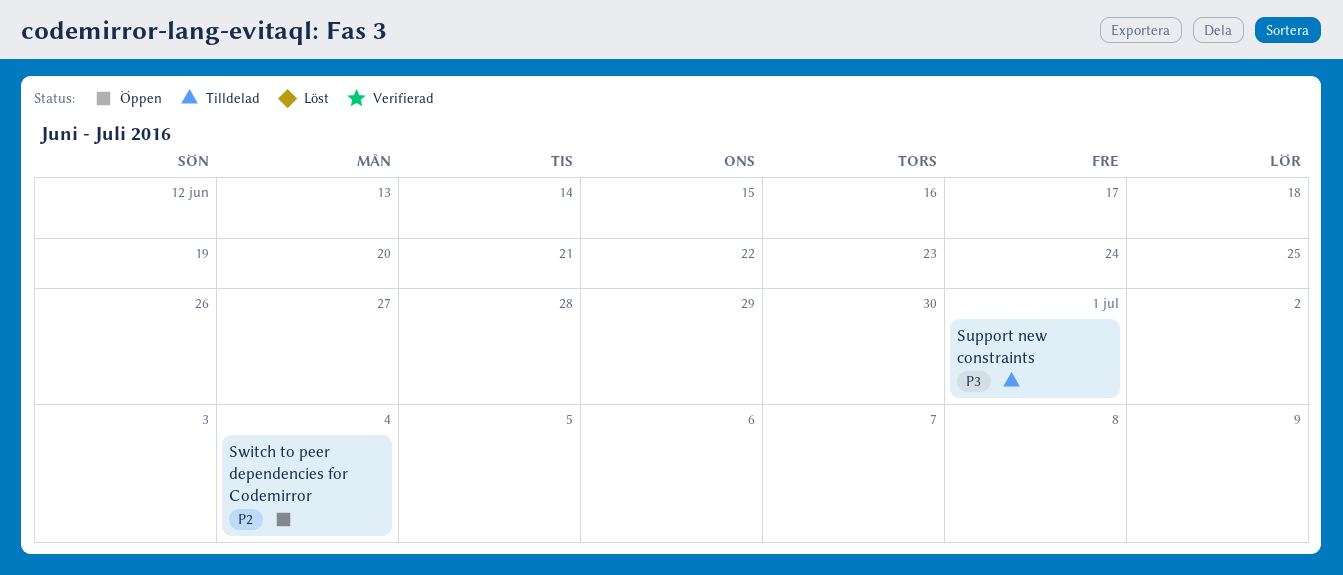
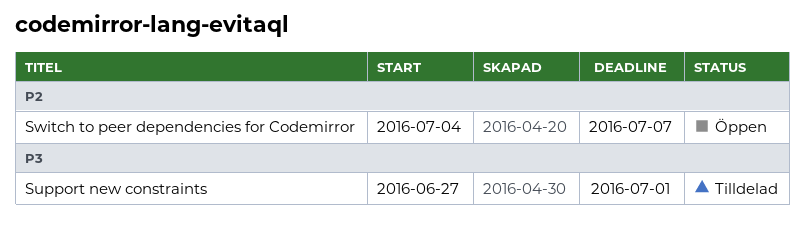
Switch to peer dependencies for Codemirror, due: Jul 4 -> Jul 7

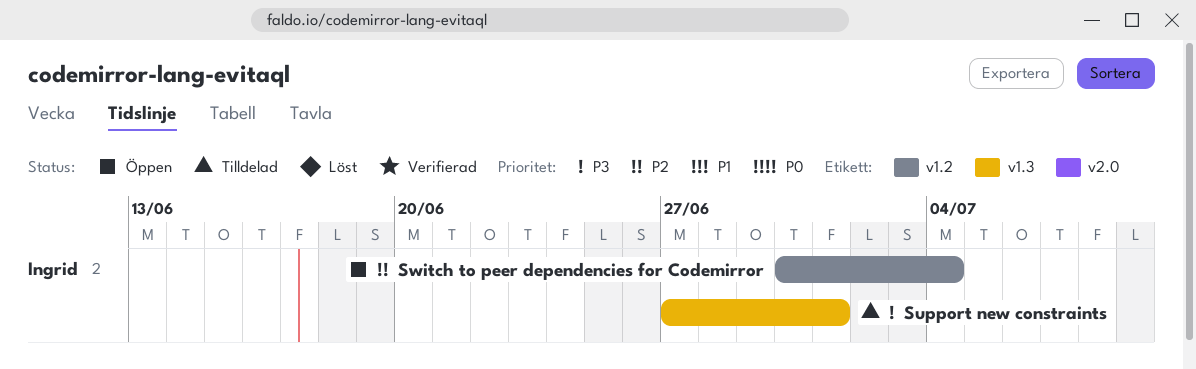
Switch to peer dependencies for Codemirror, start: Jul 4 -> Jun 30
Switch to peer dependencies for Codemirror, due: Jul 7 -> Jul 4

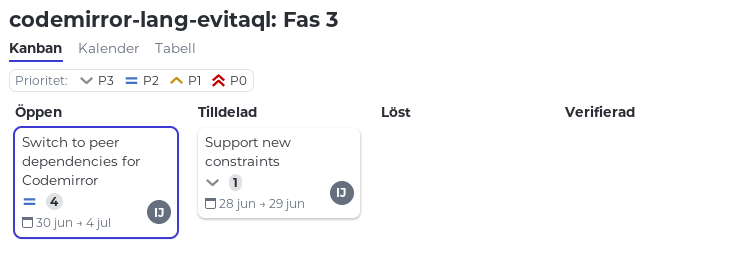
Support new constraints, start: Jun 27 -> Jun 28
Support new constraints, due: Jul 1 -> Jun 29

